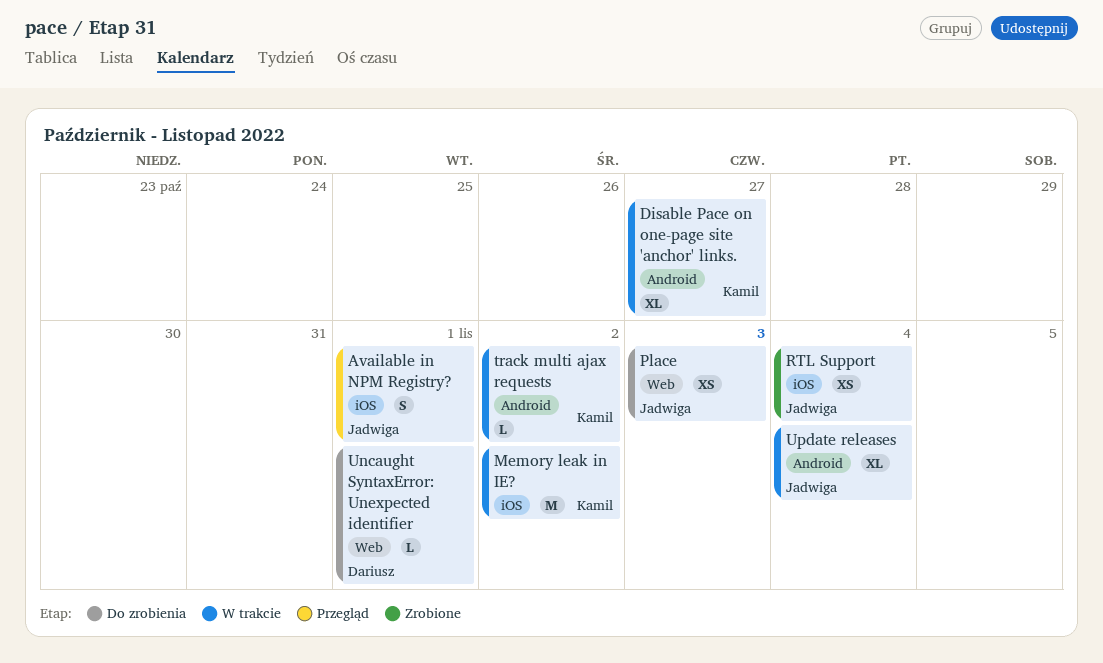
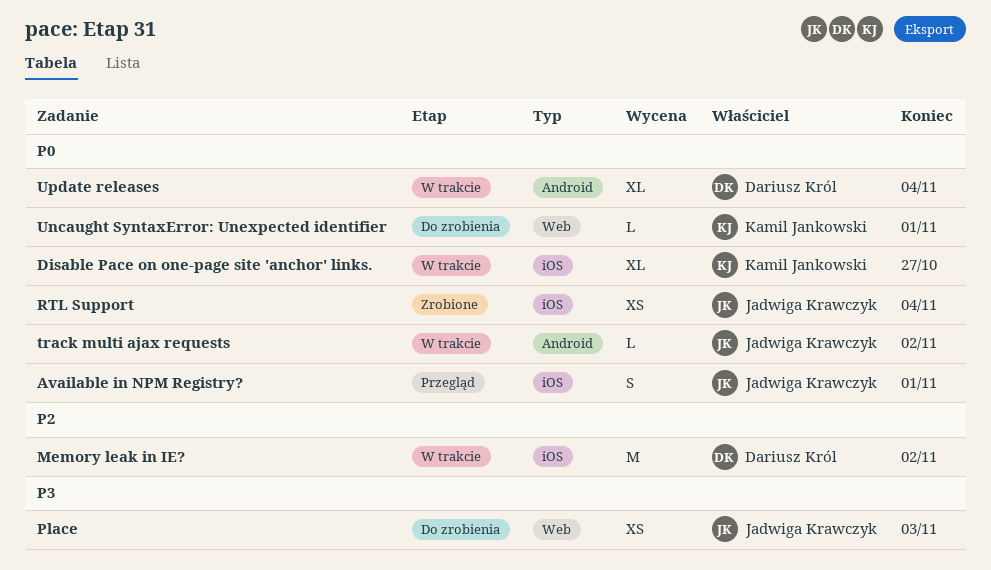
Disable Pace on one-page site 'anchor' links., label: Android -> iOS
Memory leak in IE?, owner: Kamil Jankowski -> Dariusz Król
track multi ajax requests, owner: Kamil Jankowski -> Jadwiga Krawczyk
Uncaught SyntaxError: Unexpected identifier, owner: Dariusz Król -> Kamil Jankowski
Update releases, owner: Jadwiga Krawczyk -> Dariusz Król

